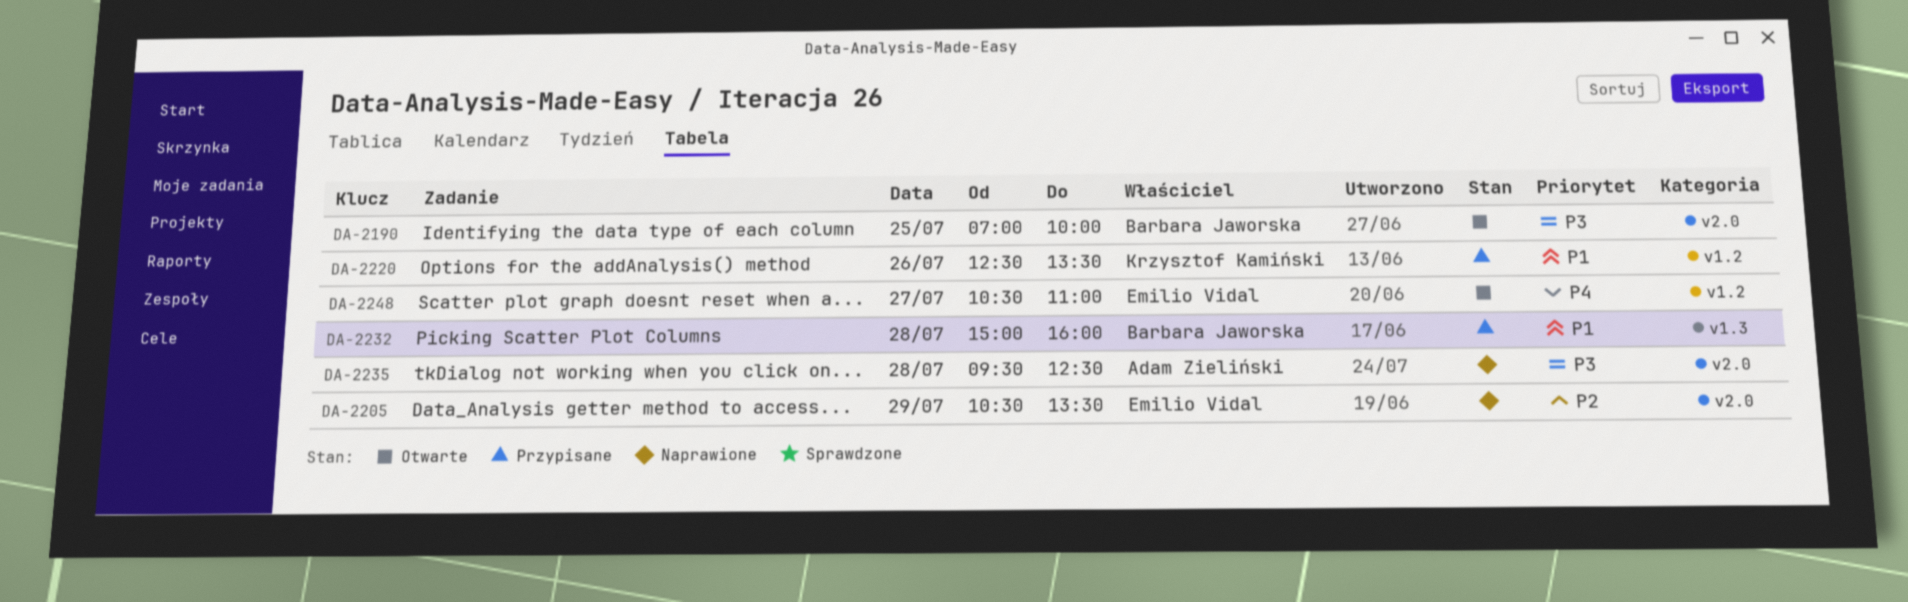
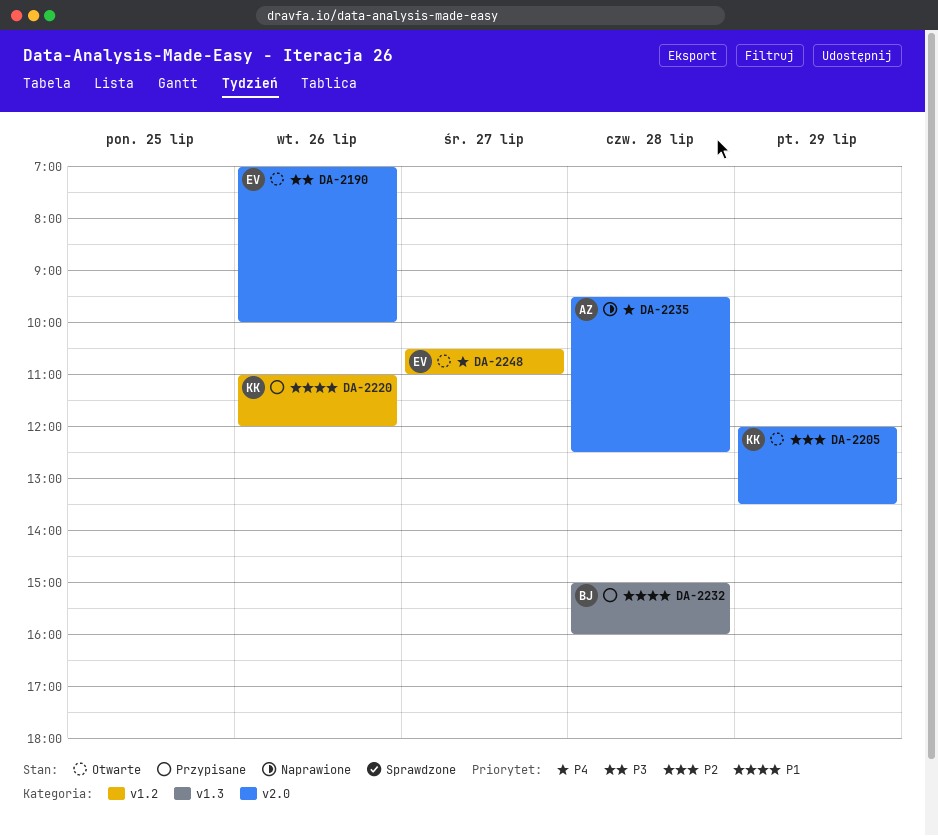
DA-2190, owner: Barbara Jaworska -> Emilio Vidal
DA-2190, day: Jul 25 -> Jul 26
DA-2205, status: Naprawione -> Otwarte
DA-2205, owner: Emilio Vidal -> Krzysztof Kamiński
DA-2205, begins: 10:30 -> 12:00
DA-2220, begins: 12:30 -> 11:00
DA-2220, ends: 13:30 -> 12:00
DA-2235, priority: P3 -> P4

